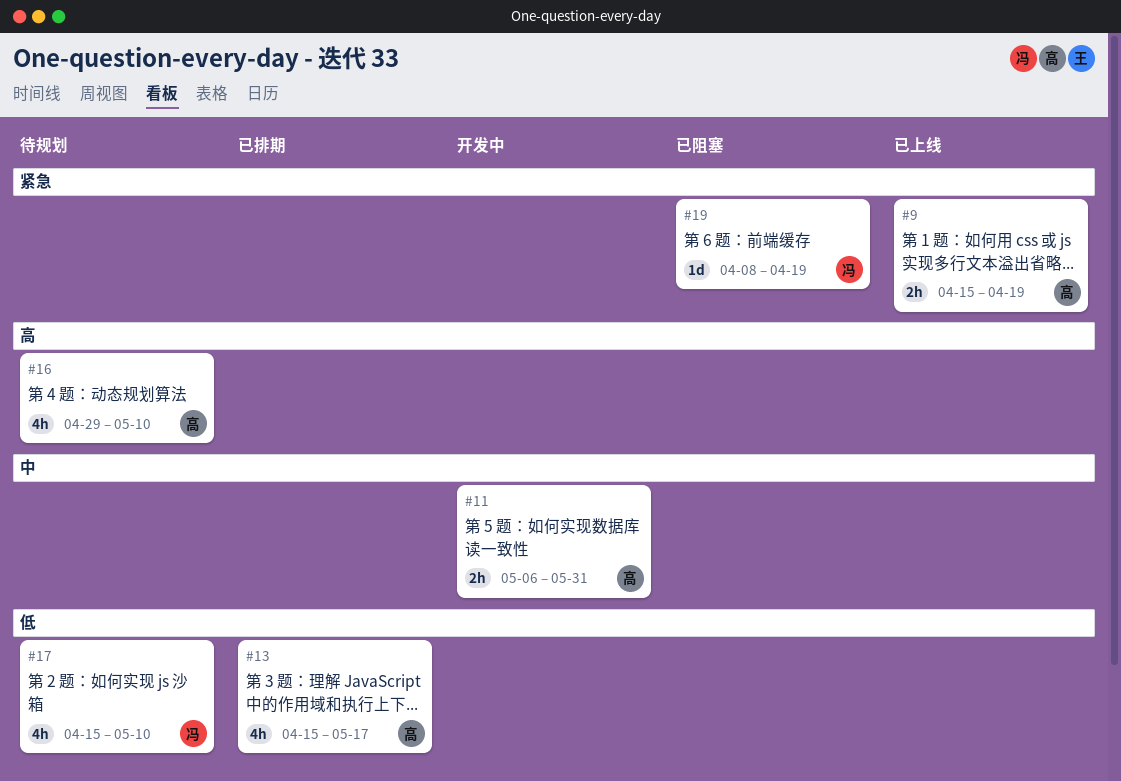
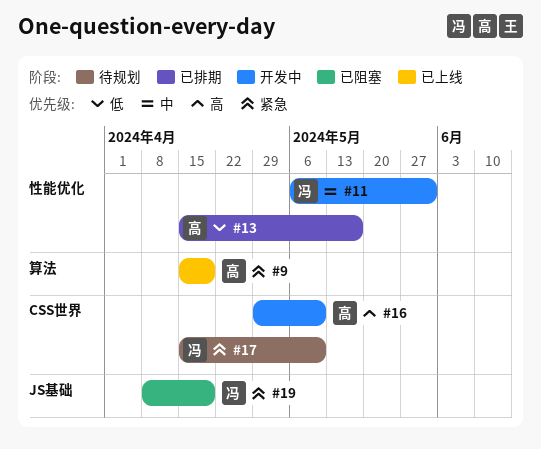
#11, owner: 高 -> 冯
#16, status: 待规划 -> 开发中
#17, priority: 低 -> 紧急

